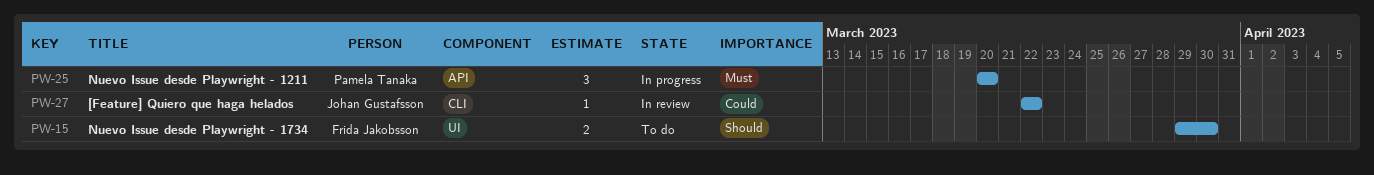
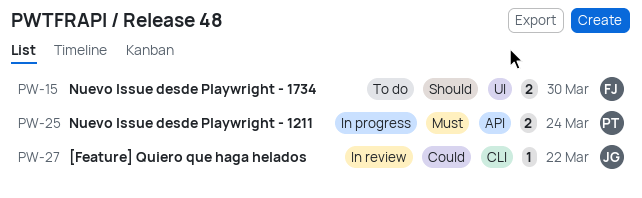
PW-25, estimate: 3 -> 2
PW-25, due: Mar 20 -> Mar 24

